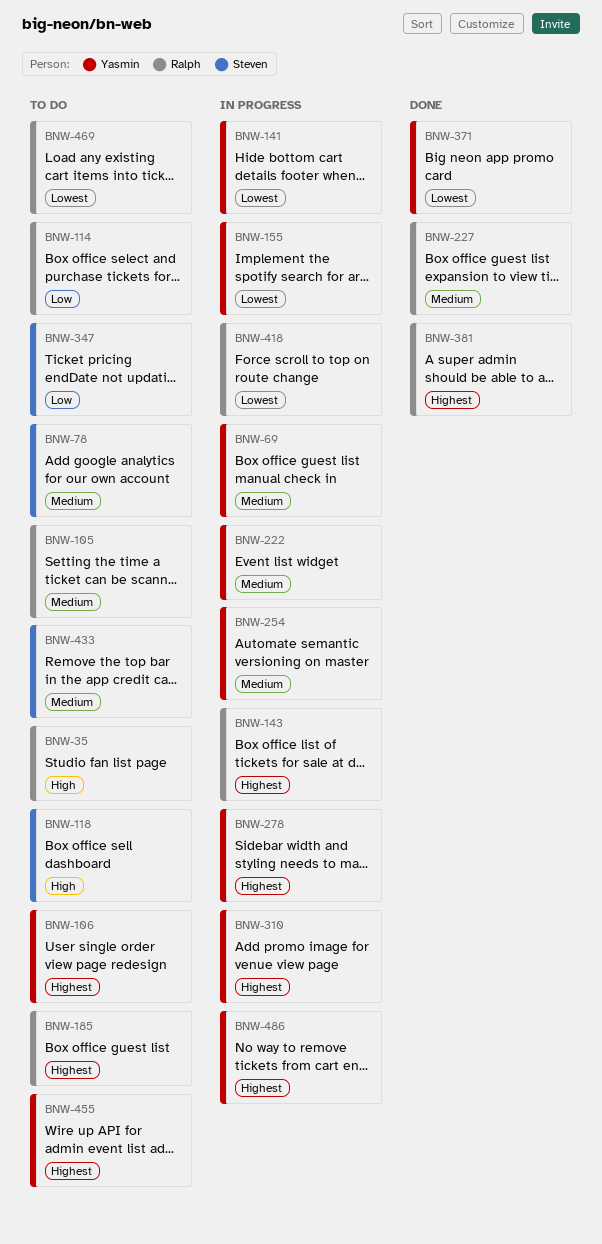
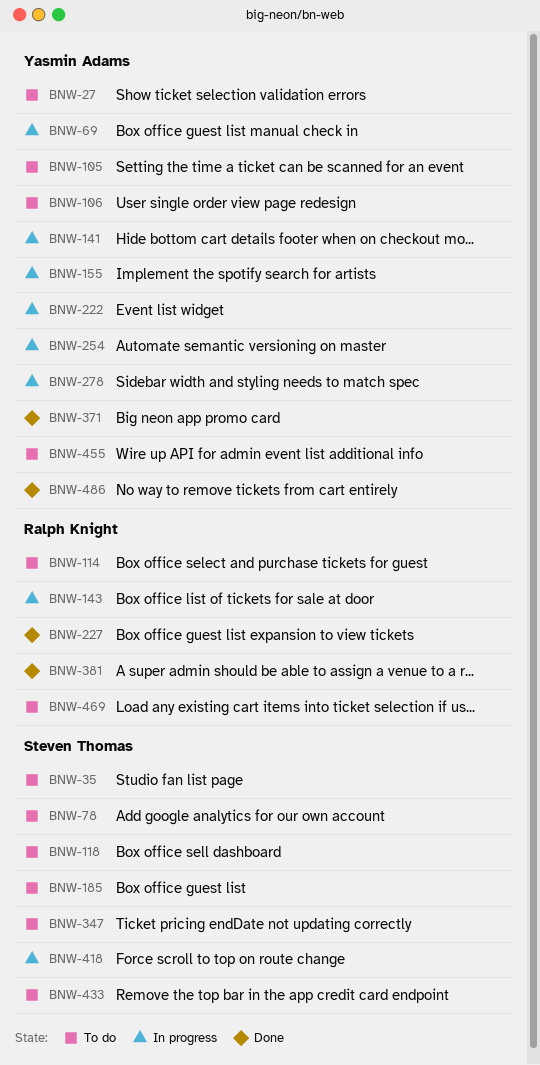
BNW-27: none -> present
BNW-35, owner: Ralph Knight -> Steven Thomas
BNW-105, owner: Ralph Knight -> Yasmin Adams
BNW-185, owner: Ralph Knight -> Steven Thomas
BNW-310: present -> none
BNW-418, owner: Ralph Knight -> Steven Thomas
BNW-486, status: In progress -> Done

